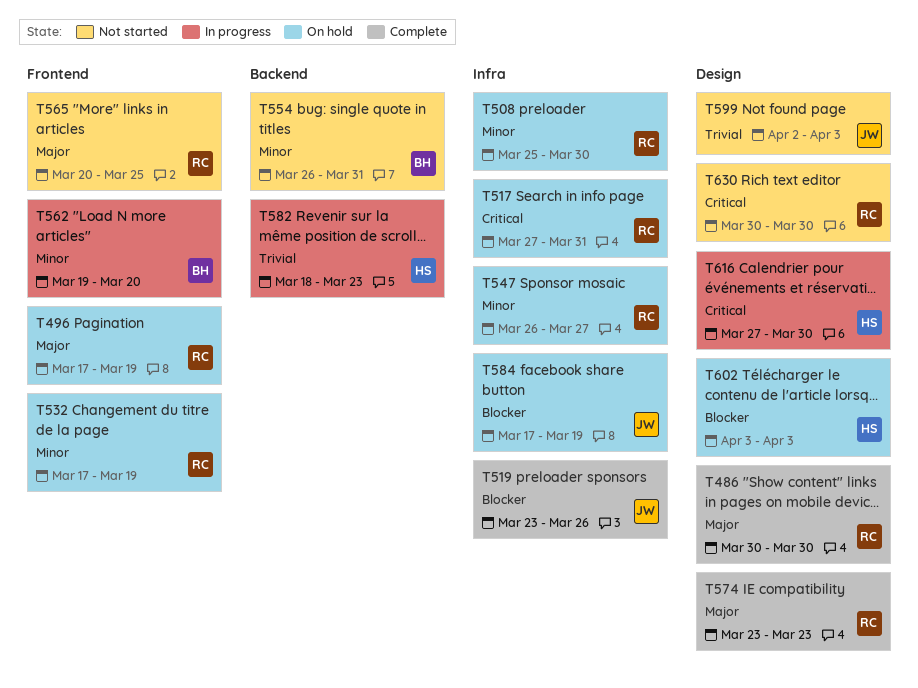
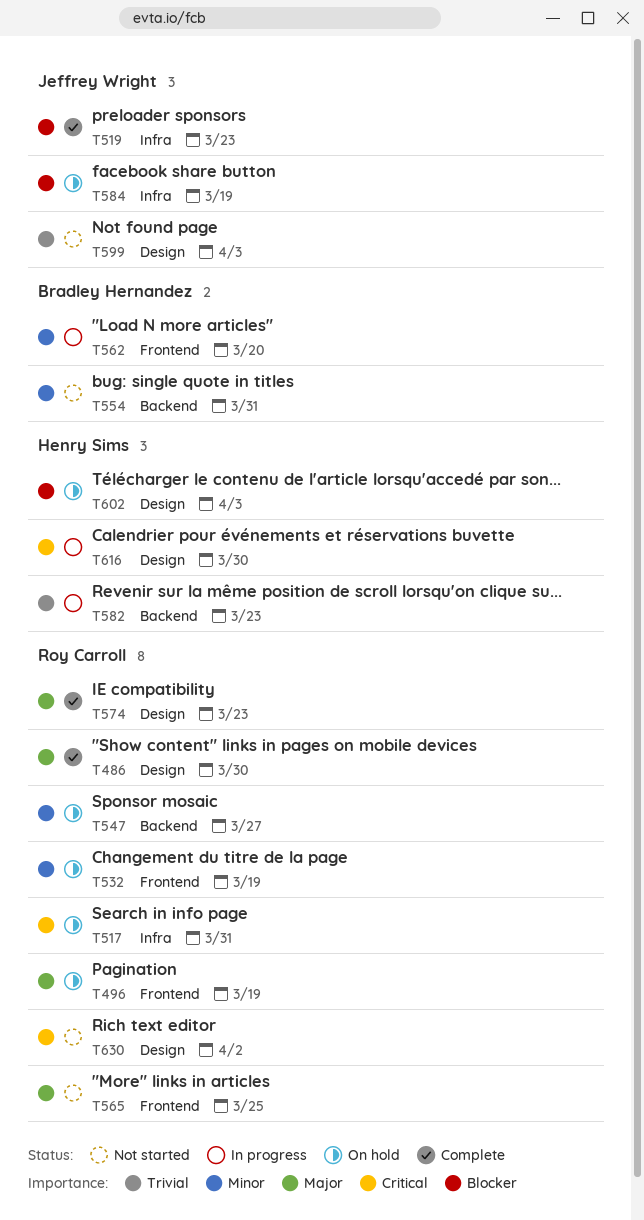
T508: present -> none
T519, due: Mar 26 -> Mar 23
T547, label: Infra -> Backend
T630, due: Mar 30 -> Apr 2

